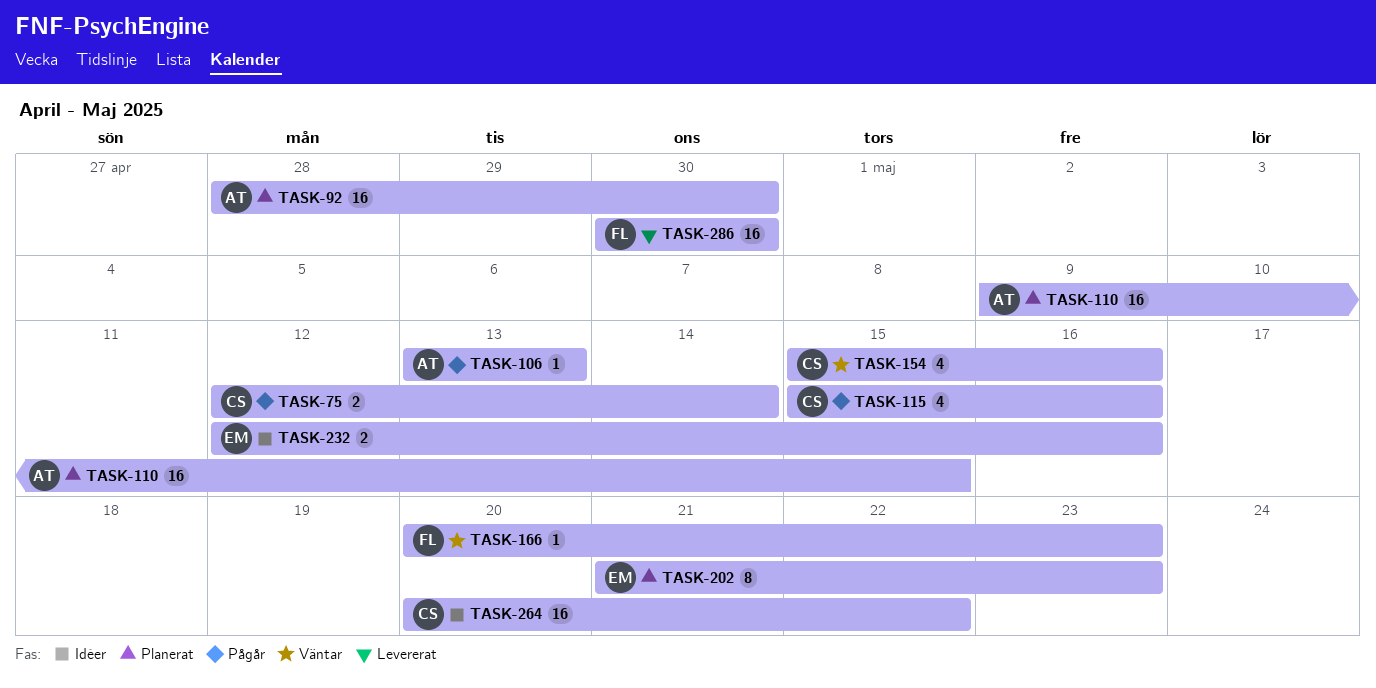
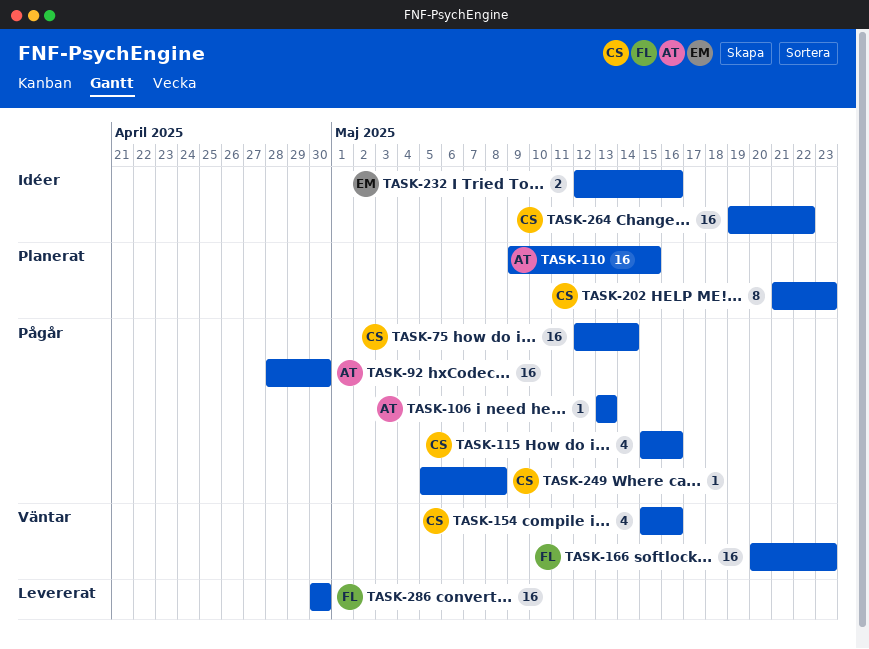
TASK-75, estimate: 2 -> 16
TASK-92, status: Planerat -> Pågår
TASK-166, estimate: 1 -> 16
TASK-202, owner: EM -> CS
TASK-249: none -> present
TASK-264, start: May 20 -> May 19

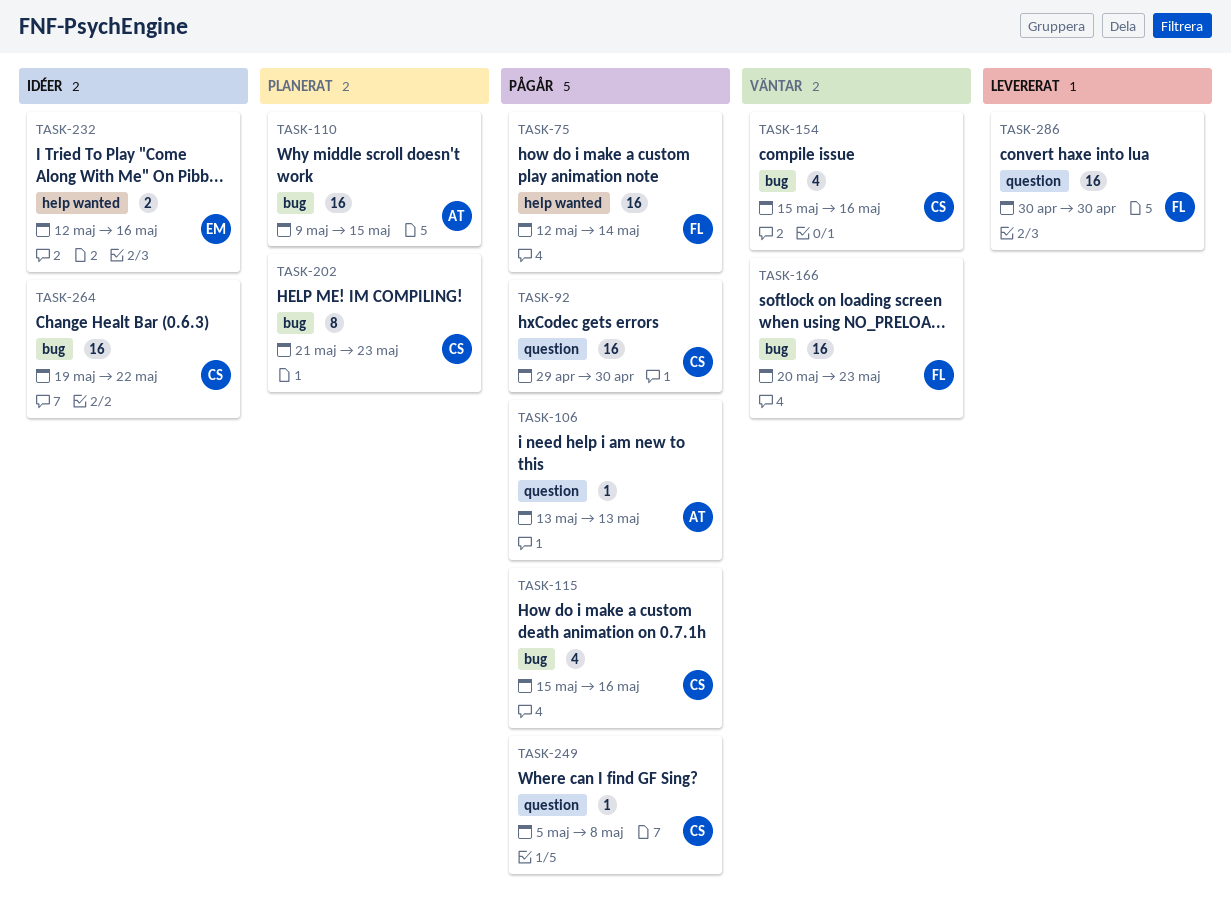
TASK-75, owner: CS -> FL
TASK-92, owner: AT -> CS
TASK-92, start: Apr 28 -> Apr 29

